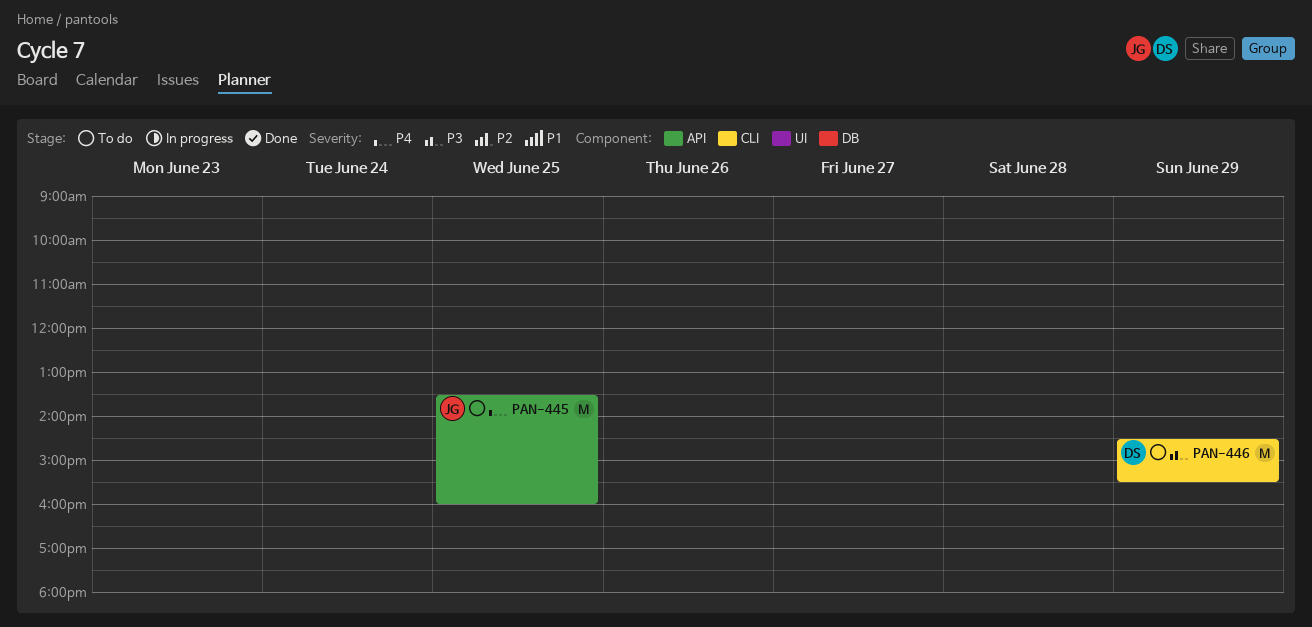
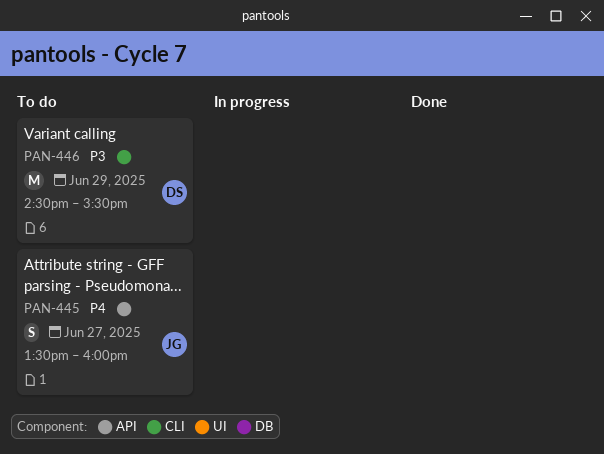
PAN-445, estimate: M -> S
PAN-445, day: Jun 25 -> Jun 27

